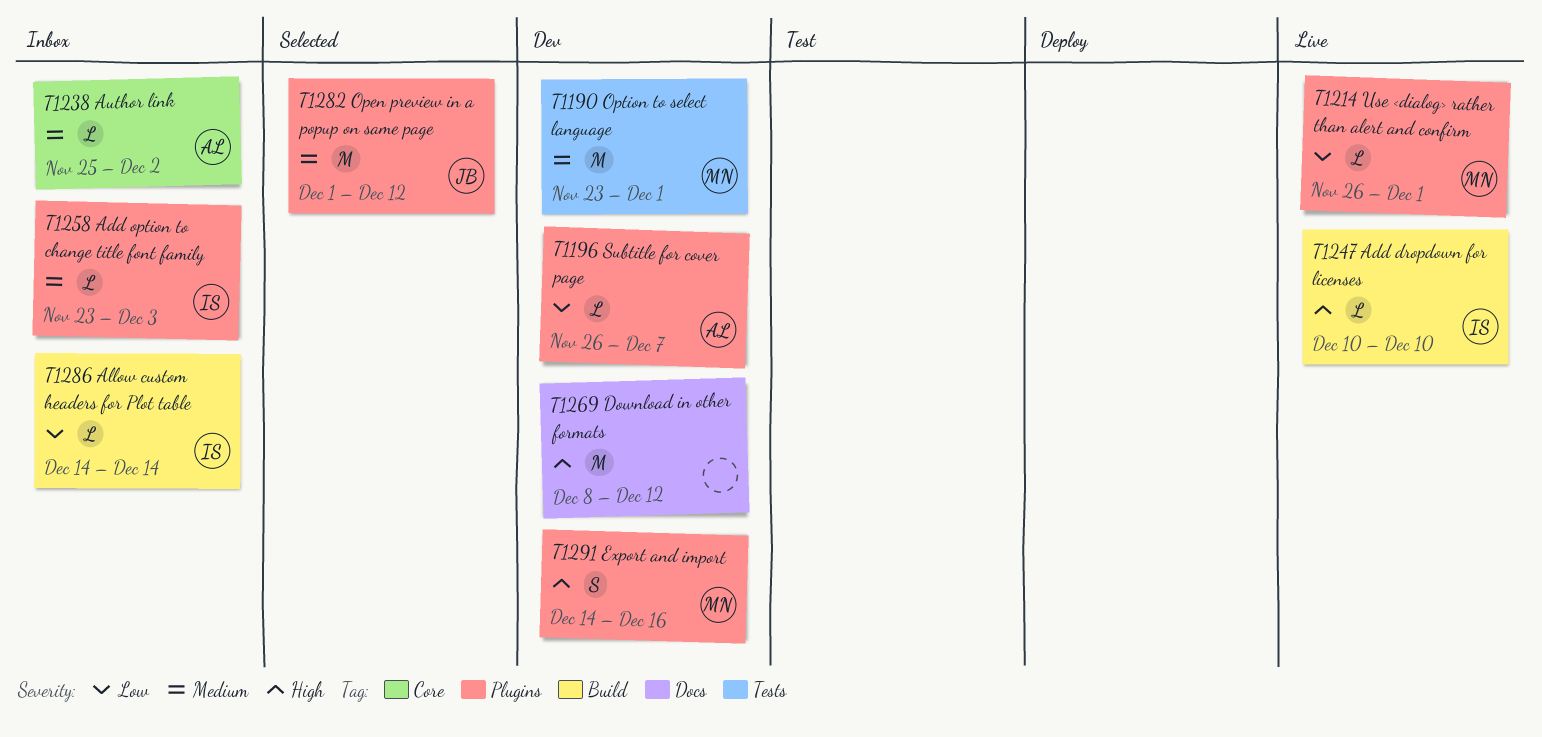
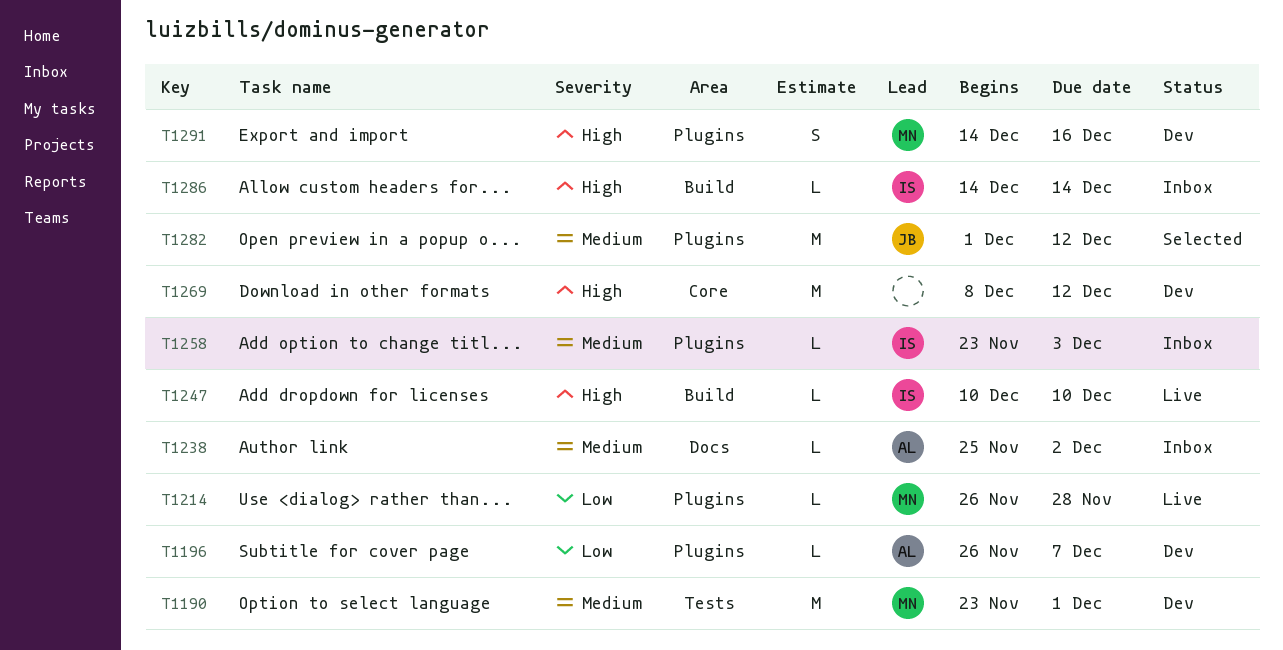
T1214, due: Dec 1 -> Nov 28
T1238, label: Core -> Docs
T1269, label: Docs -> Core
T1286, priority: Low -> High

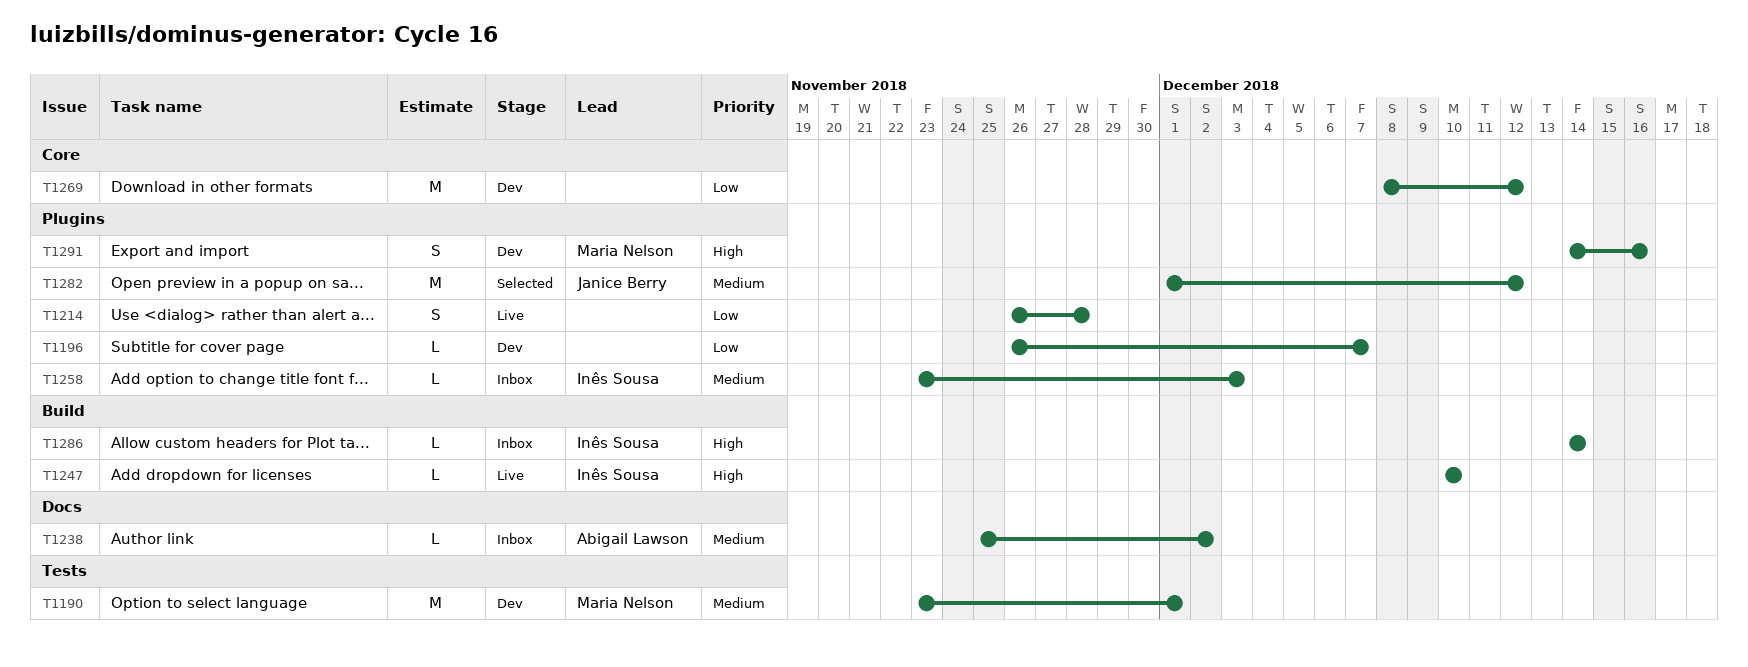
T1196, owner: Abigail Lawson -> none
T1214, owner: Maria Nelson -> none
T1214, estimate: L -> S
T1269, priority: High -> Low

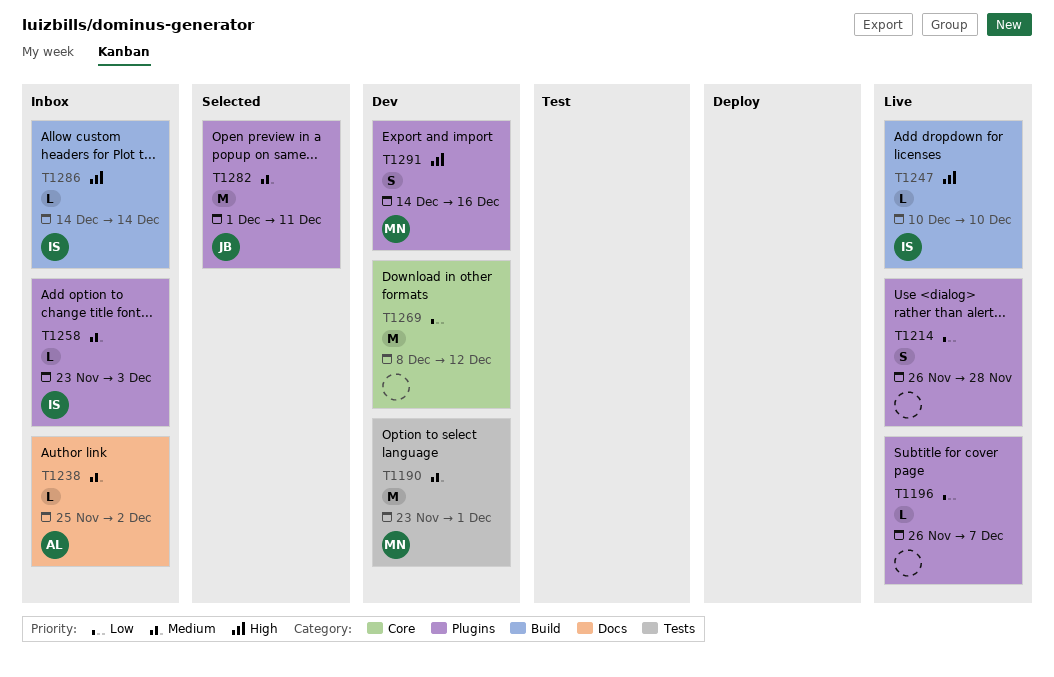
T1196, status: Dev -> Live
T1282, due: Dec 12 -> Dec 11

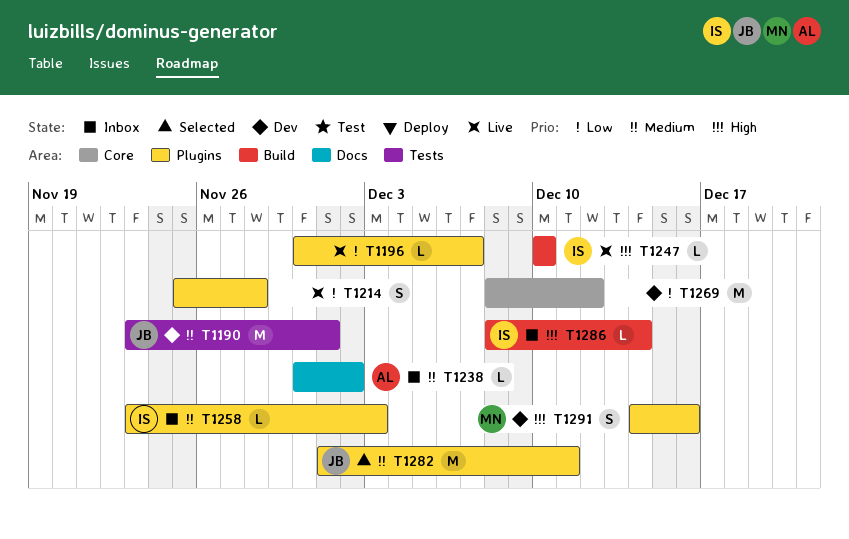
T1190, owner: MN -> JB
T1196, start: Nov 26 -> Nov 30
T1214, start: Nov 26 -> Nov 25
T1238, start: Nov 25 -> Nov 30
T1286, start: Dec 14 -> Dec 8

